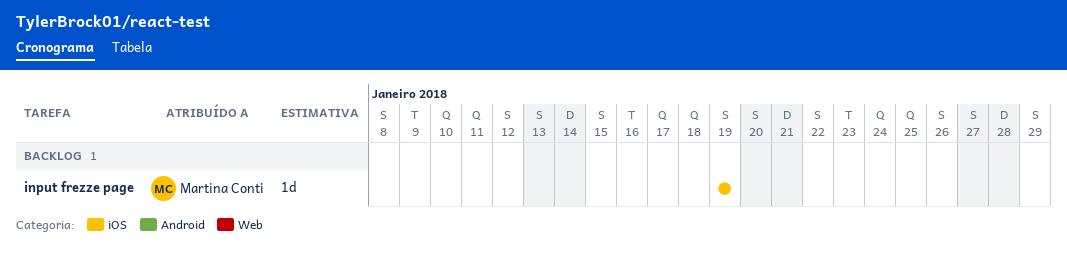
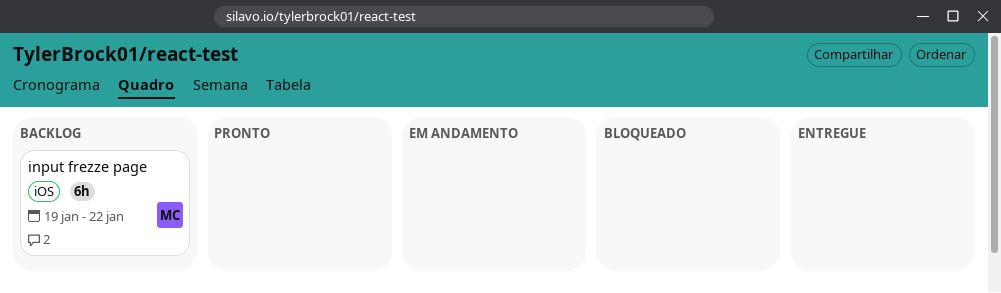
input frezze page, estimate: 1d -> 6h
input frezze page, due: Jan 19 -> Jan 22

